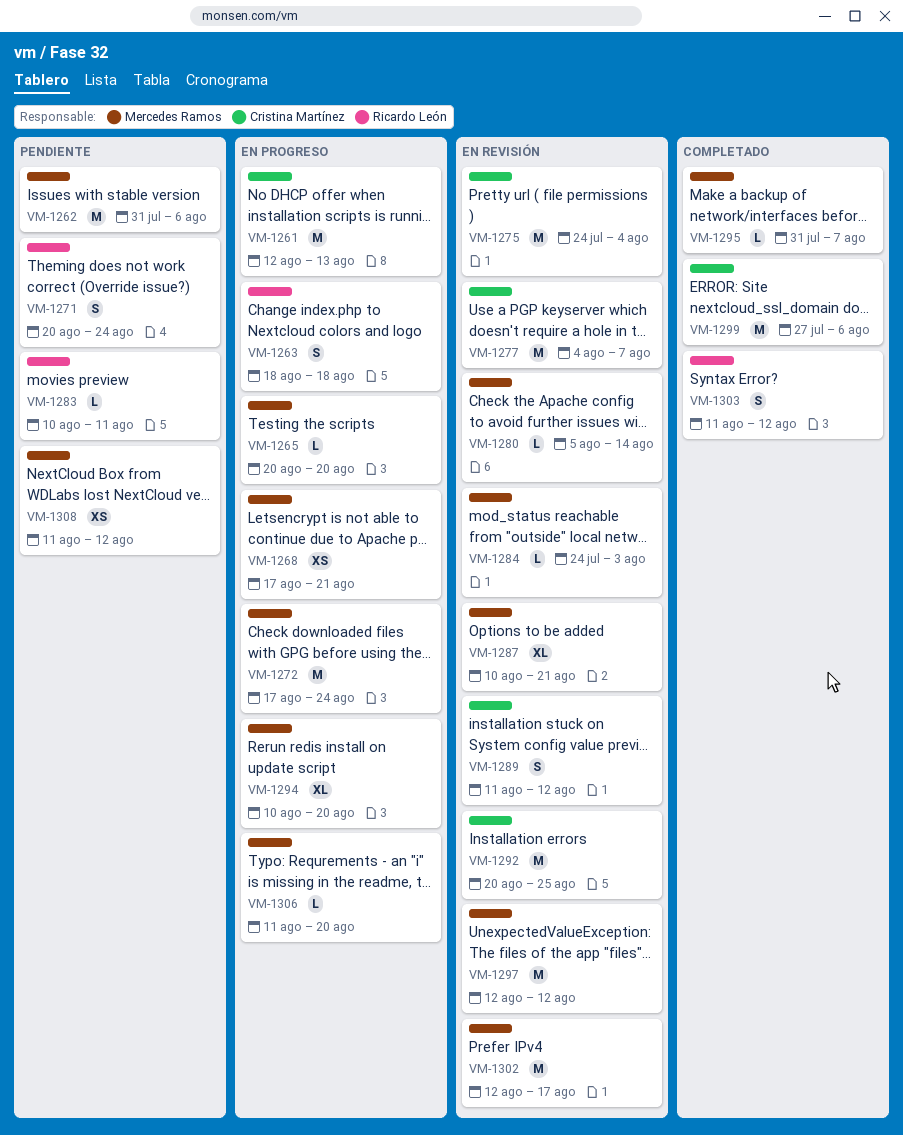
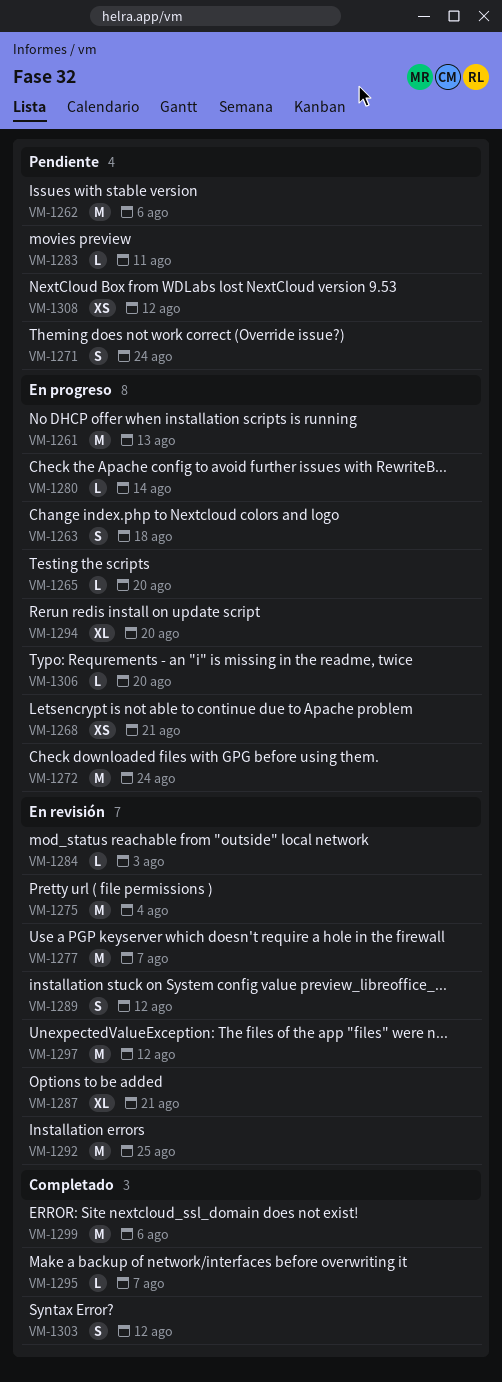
VM-1280, status: En revisión -> En progreso
VM-1302: present -> none

